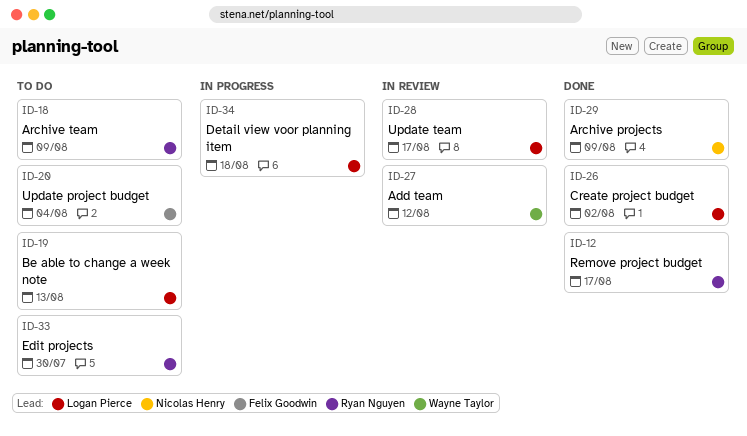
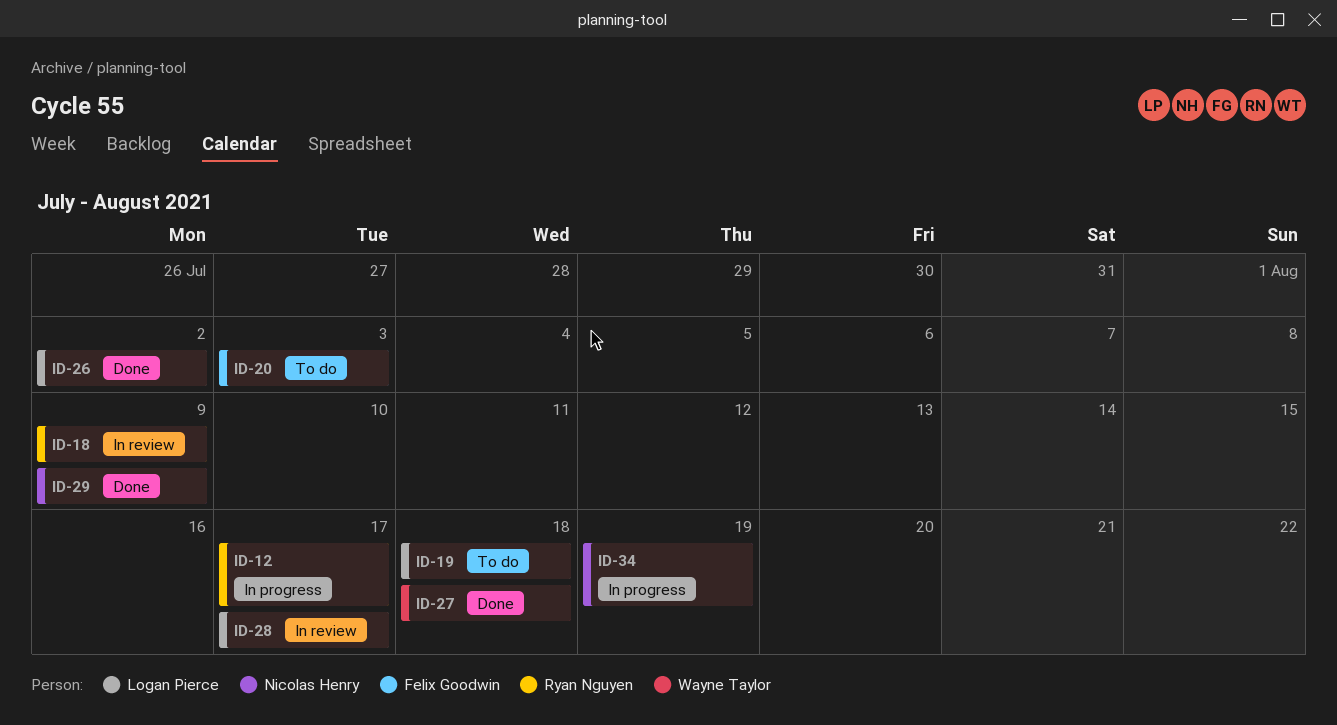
ID-12, status: Done -> In progress
ID-18, status: To do -> In review
ID-19, due: Aug 13 -> Aug 18
ID-20, due: Aug 4 -> Aug 3
ID-27, status: In review -> Done
ID-27, due: Aug 12 -> Aug 18
ID-33: present -> none
ID-34, owner: Logan Pierce -> Nicolas Henry
ID-34, due: Aug 18 -> Aug 19

